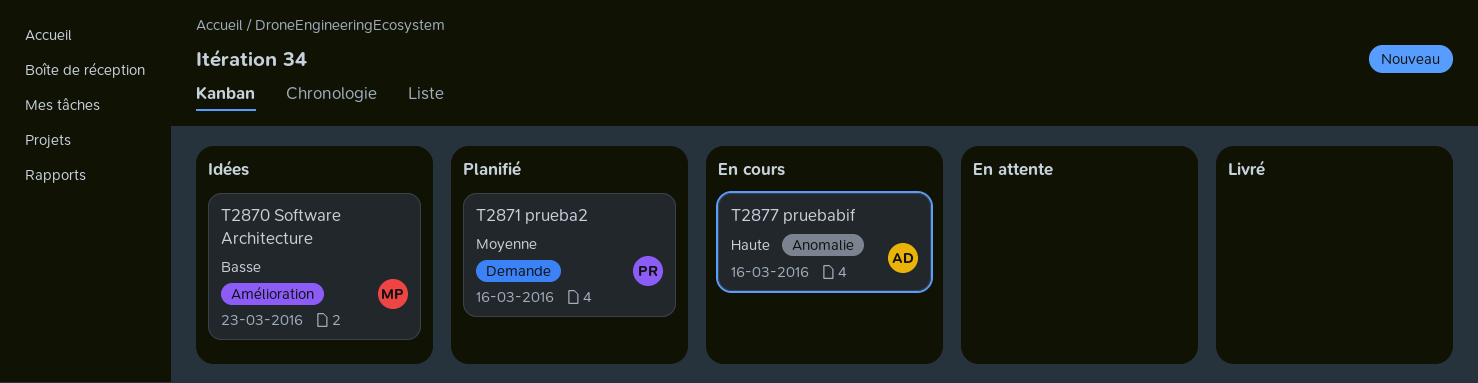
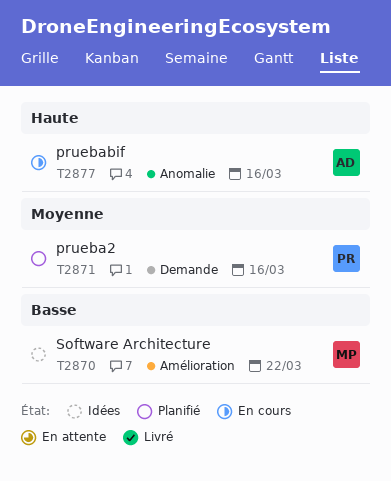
T2870, due: Mar 23 -> Mar 22

